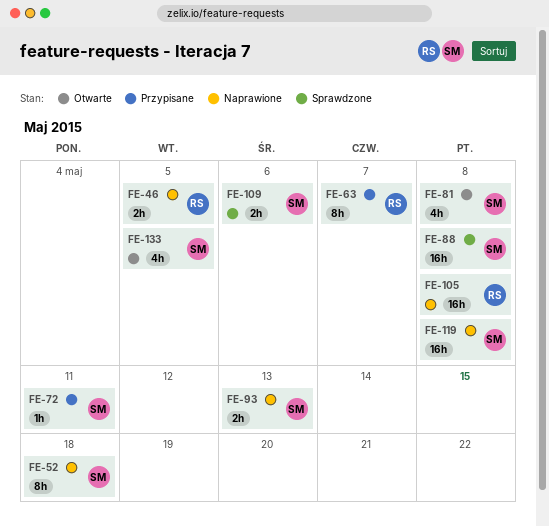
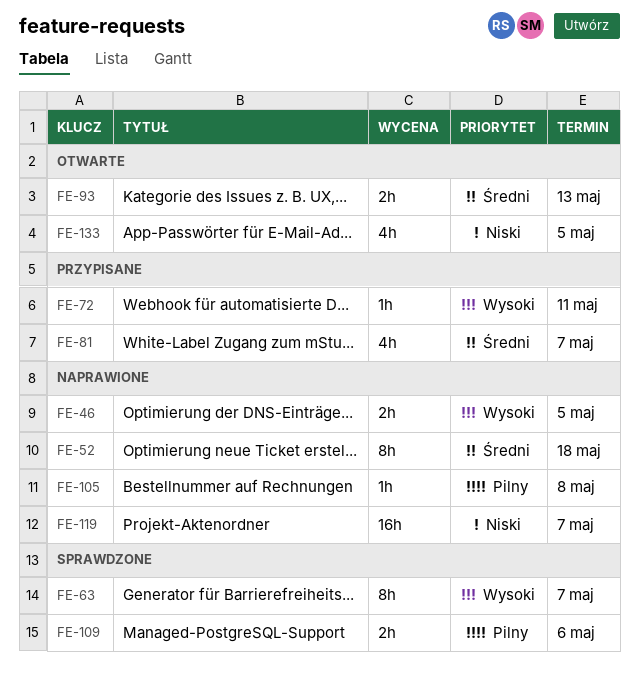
FE-63, status: Przypisane -> Sprawdzone
FE-81, status: Otwarte -> Przypisane
FE-81, due: May 8 -> May 7
FE-88: present -> none
FE-93, status: Naprawione -> Otwarte
FE-105, estimate: 16h -> 1h
FE-119, due: May 8 -> May 7

